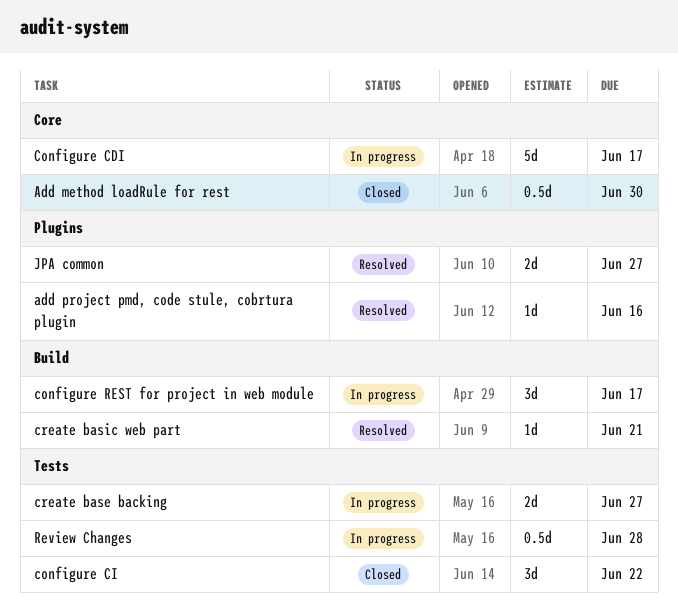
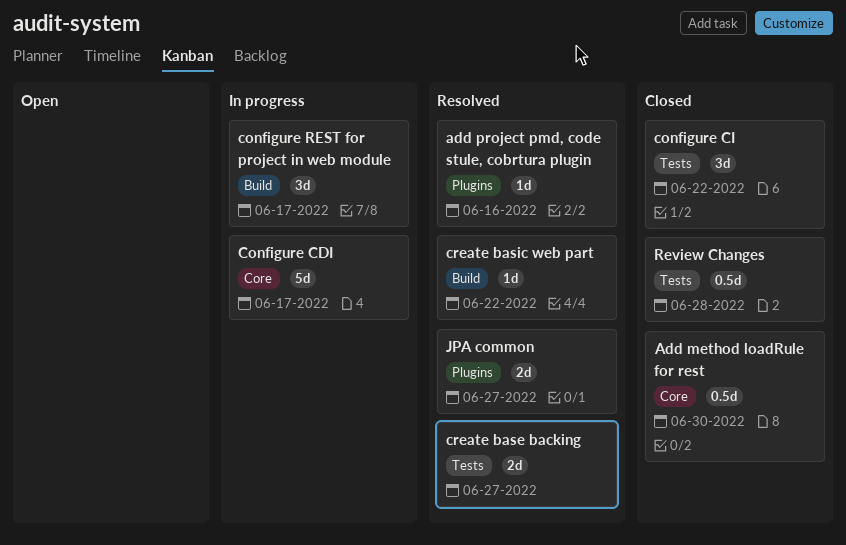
create base backing, status: In progress -> Resolved
create basic web part, due: Jun 21 -> Jun 22
Review Changes, status: In progress -> Closed

